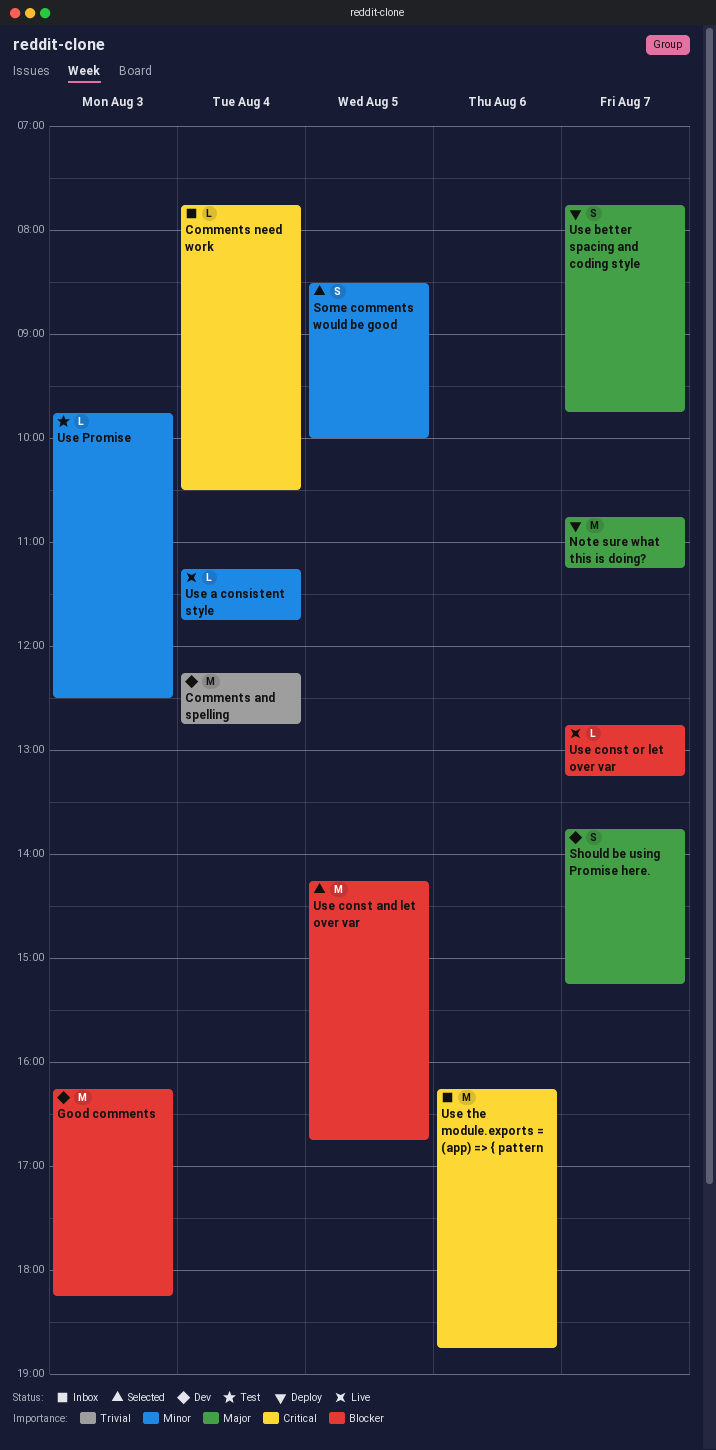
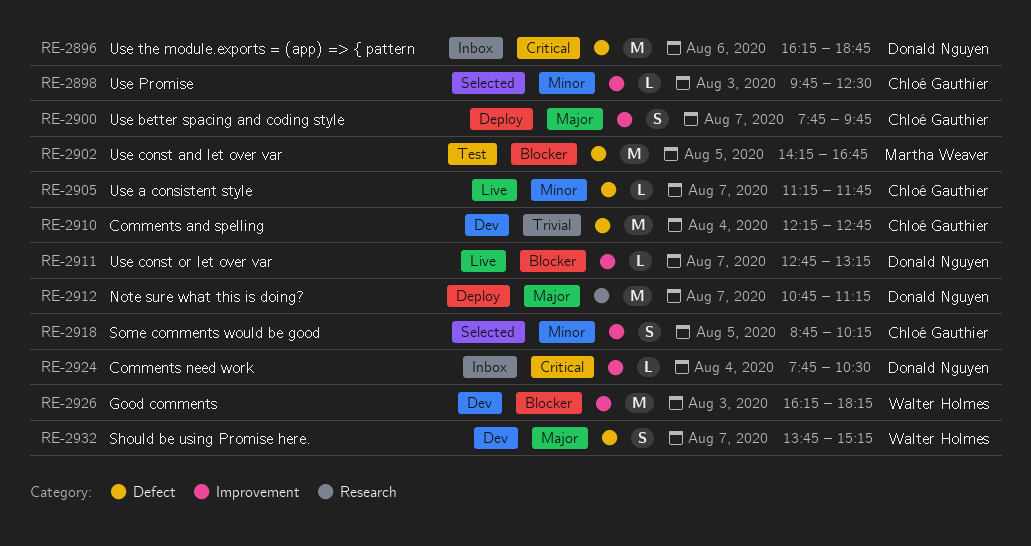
Some comments would be good, begins: 08:30 -> 08:45
Some comments would be good, ends: 10:00 -> 10:15
Use a consistent style, day: Aug 4 -> Aug 7
Use const and let over var, status: Selected -> Test
Use Promise, status: Test -> Selected

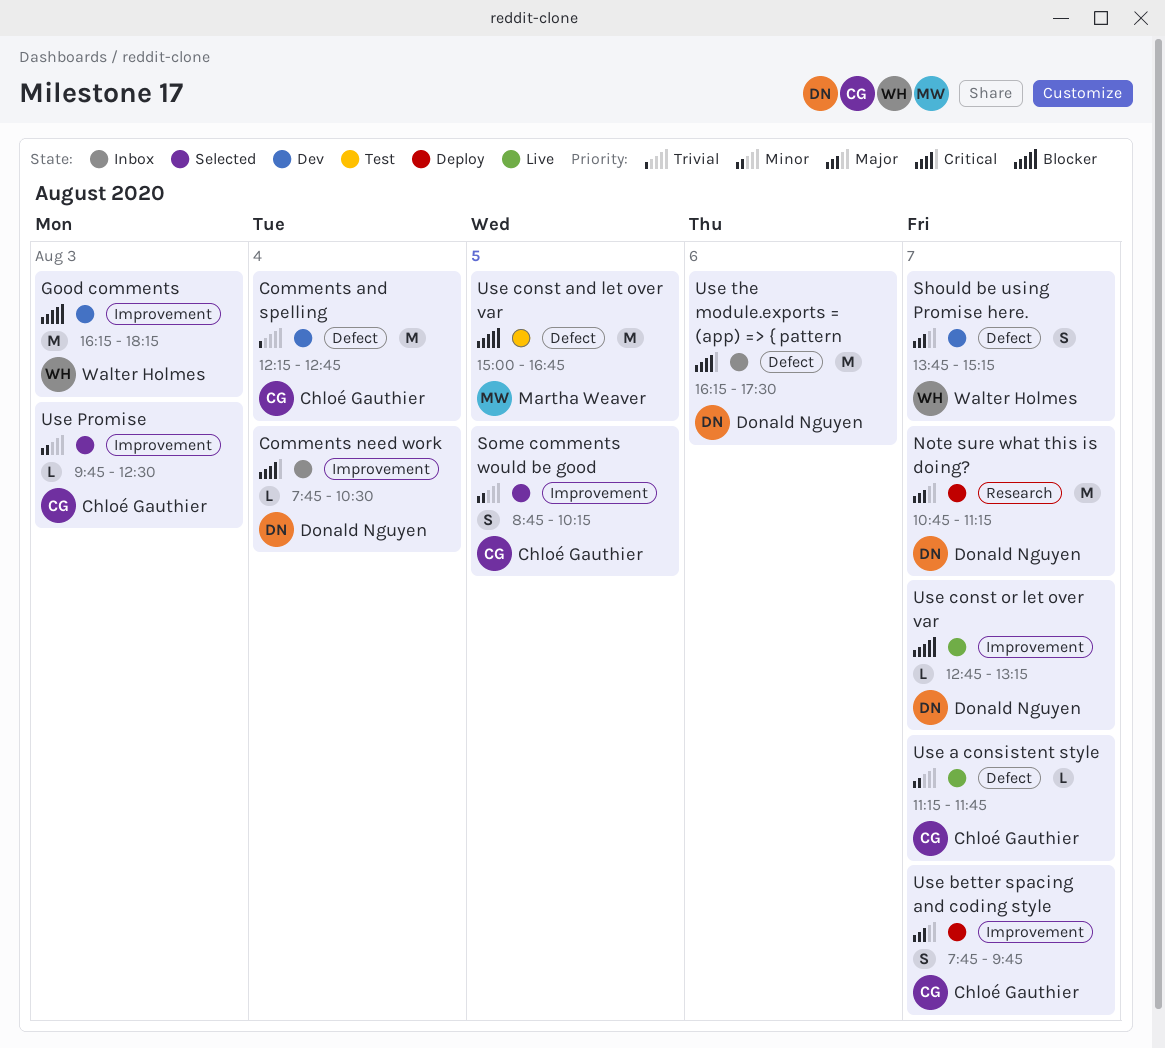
Use const and let over var, begins: 14:15 -> 15:00
Use the module.exports = (app) => { pattern, ends: 18:45 -> 17:30

